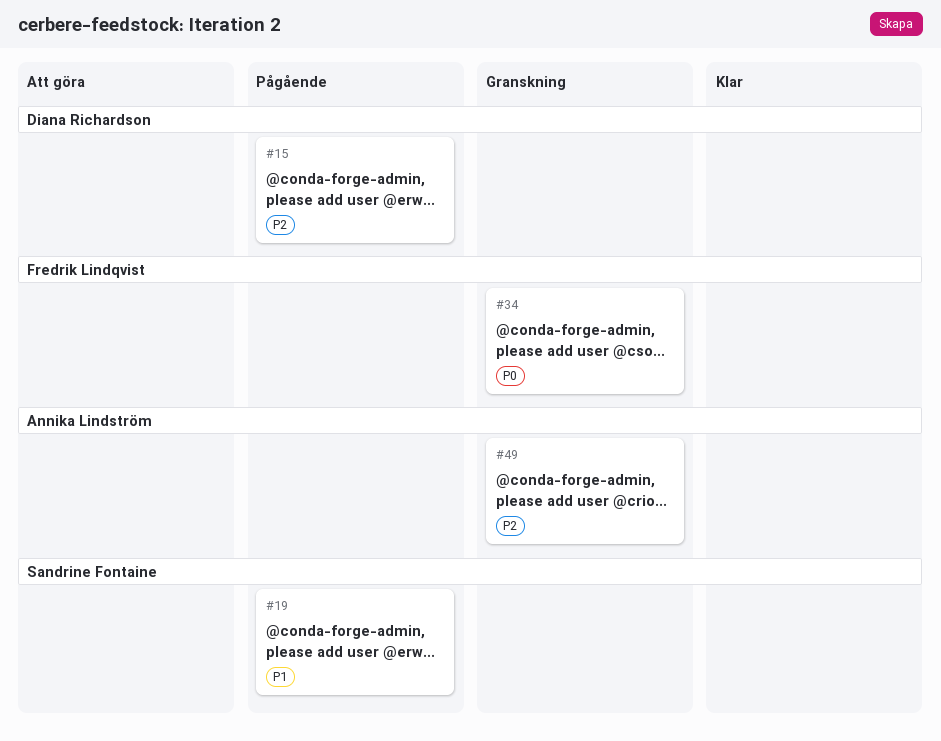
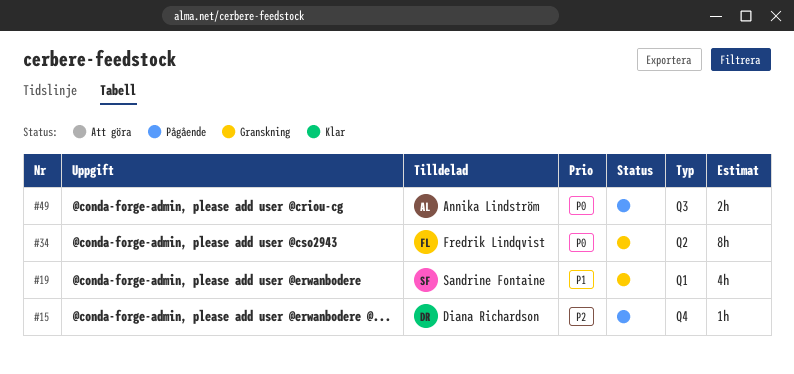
#19, status: Pågående -> Granskning
#49, status: Granskning -> Pågående
#49, priority: P2 -> P0

